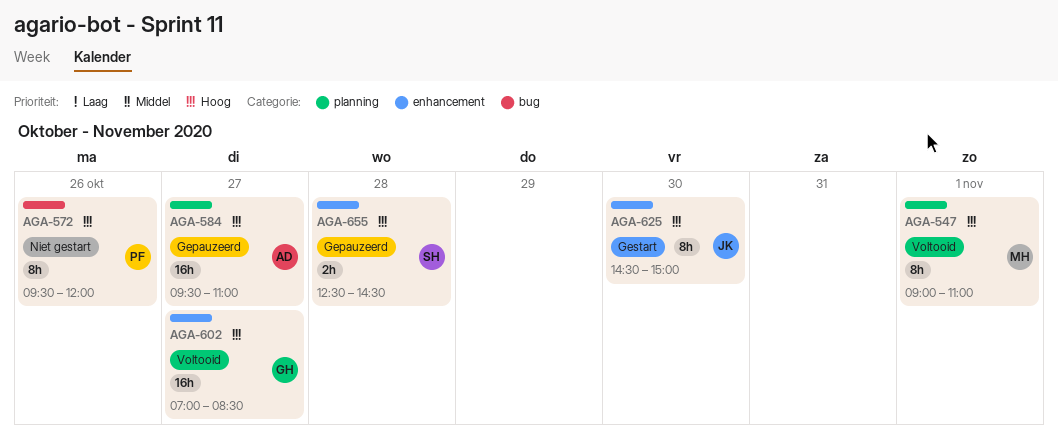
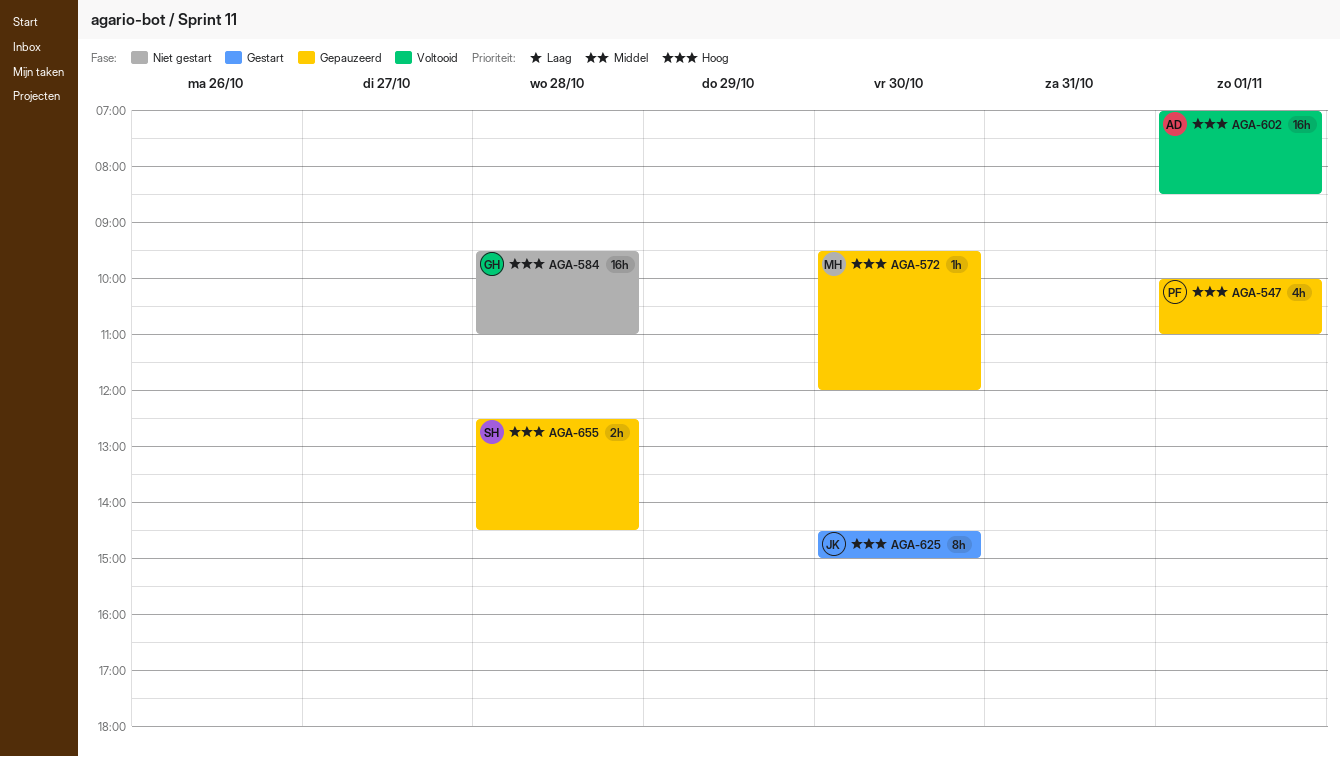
AGA-547, status: Voltooid -> Gepauzeerd
AGA-547, owner: MH -> PF
AGA-547, estimate: 8h -> 4h
AGA-547, begins: 09:00 -> 10:00
AGA-572, status: Niet gestart -> Gepauzeerd
AGA-572, owner: PF -> MH
AGA-572, estimate: 8h -> 1h
AGA-572, day: Oct 26 -> Oct 30
AGA-584, status: Gepauzeerd -> Niet gestart
AGA-584, owner: AD -> GH
AGA-584, day: Oct 27 -> Oct 28
AGA-602, owner: GH -> AD
AGA-602, day: Oct 27 -> Nov 1

